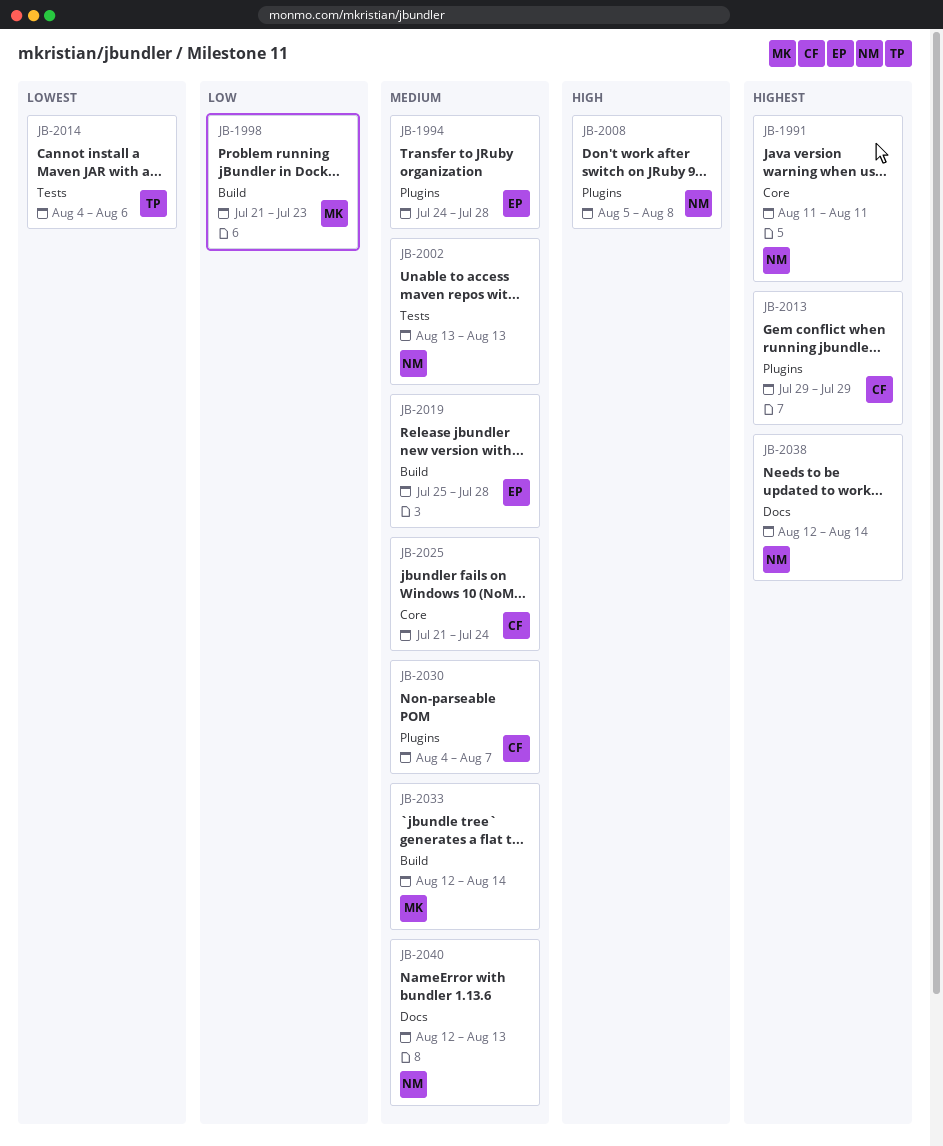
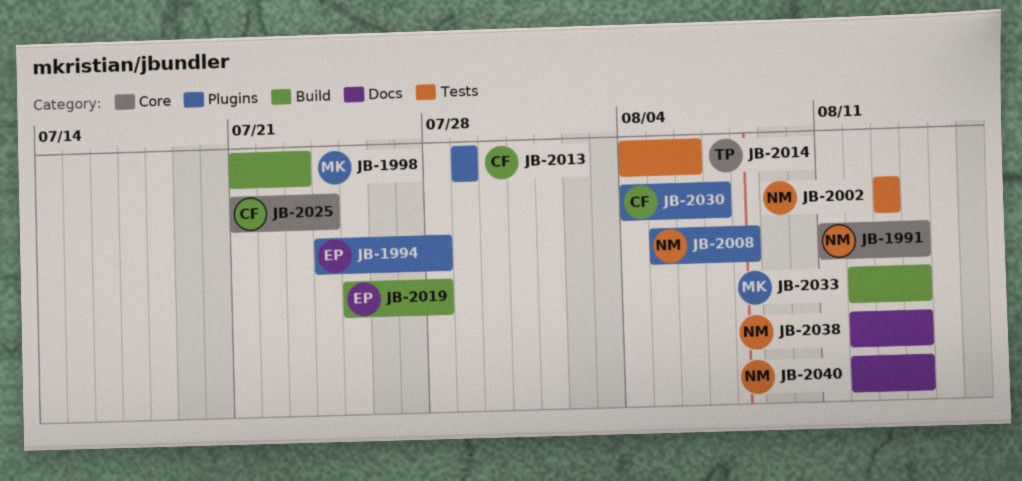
JB-1991, due: Aug 11 -> Aug 14
JB-2040, due: Aug 13 -> Aug 14

